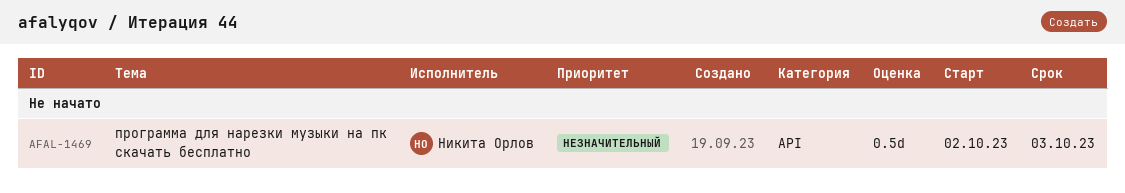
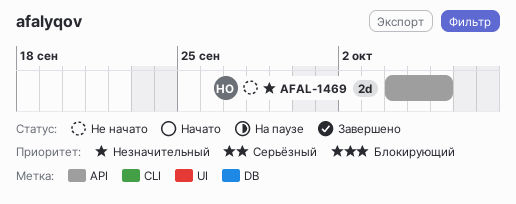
AFAL-1469, estimate: 0.5d -> 2d
AFAL-1469, start: Oct 2 -> Oct 4
AFAL-1469, due: Oct 3 -> Oct 6

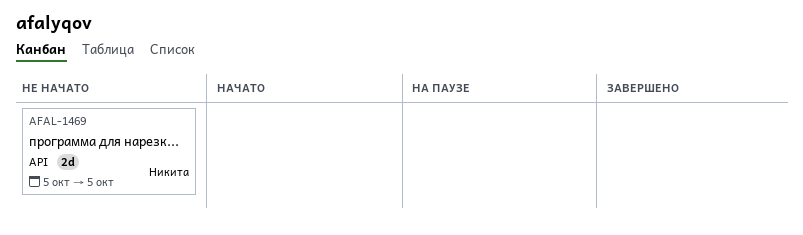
AFAL-1469, start: Oct 4 -> Oct 5
AFAL-1469, due: Oct 6 -> Oct 5

